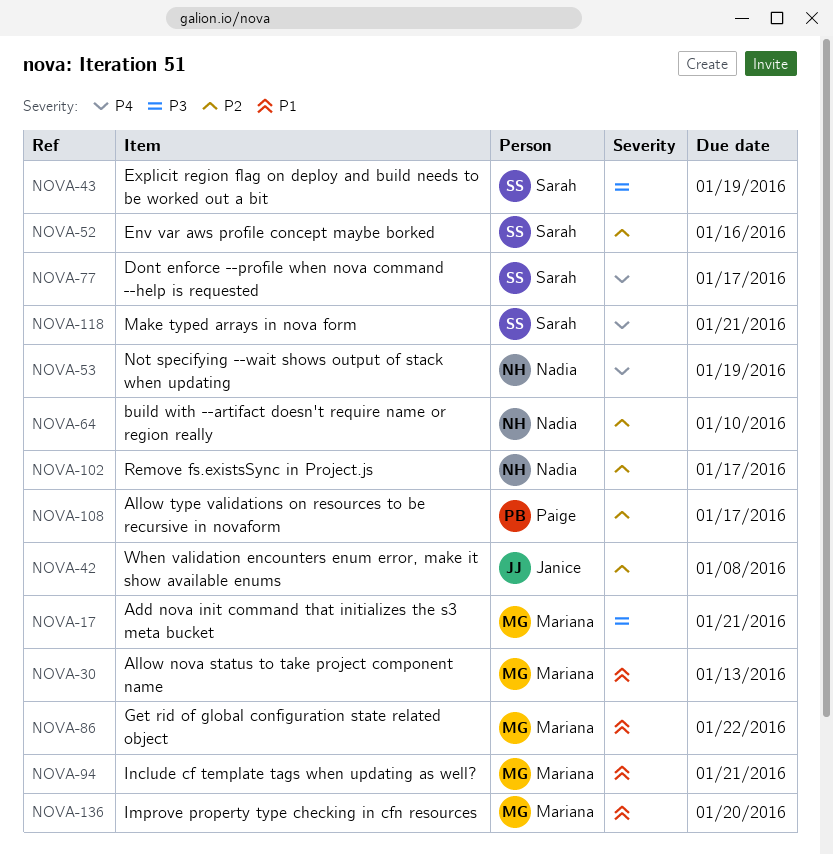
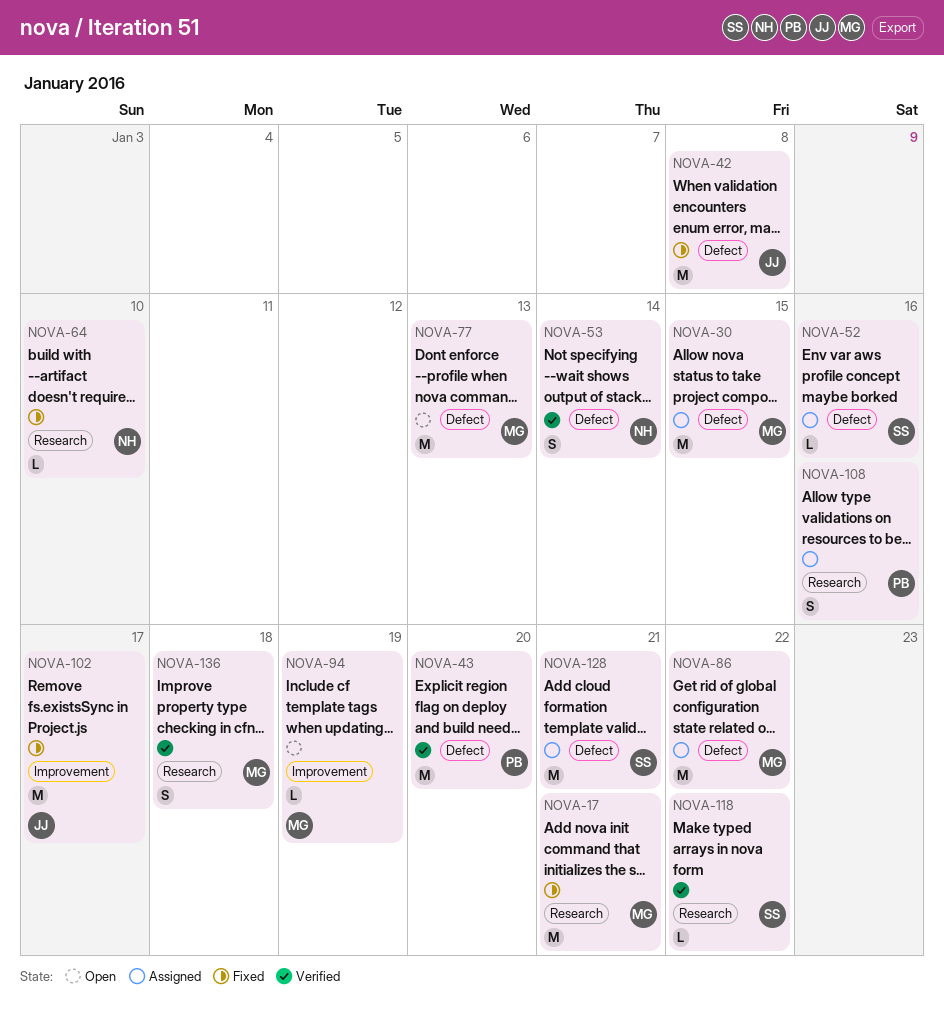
NOVA-30, due: Jan 13 -> Jan 15
NOVA-43, owner: Sarah -> Paige
NOVA-43, due: Jan 19 -> Jan 20
NOVA-53, due: Jan 19 -> Jan 14
NOVA-77, owner: Sarah -> Mariana
NOVA-77, due: Jan 17 -> Jan 13
NOVA-94, due: Jan 21 -> Jan 19
NOVA-102, owner: Nadia -> Janice
NOVA-108, due: Jan 17 -> Jan 16
NOVA-118, due: Jan 21 -> Jan 22
NOVA-128: none -> present
NOVA-136, due: Jan 20 -> Jan 18

